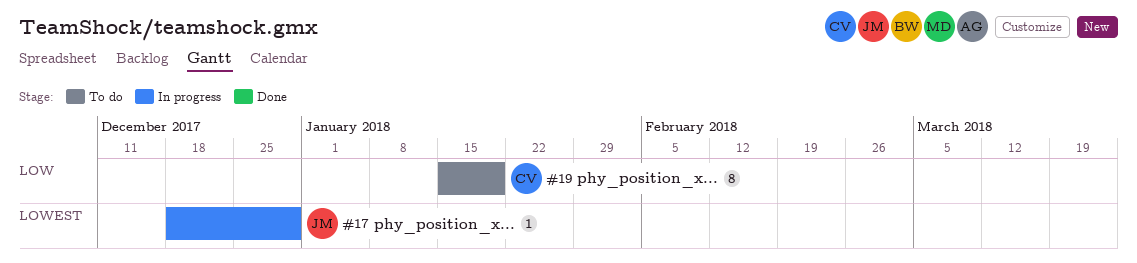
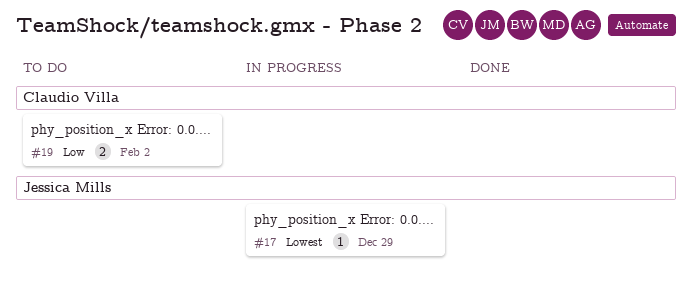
#19, estimate: 8 -> 2
#19, due: Jan 19 -> Feb 2

